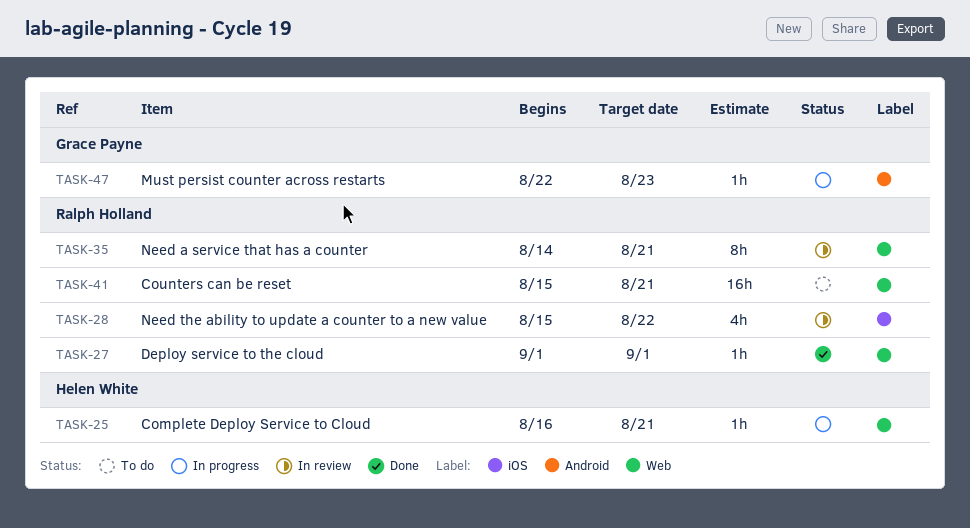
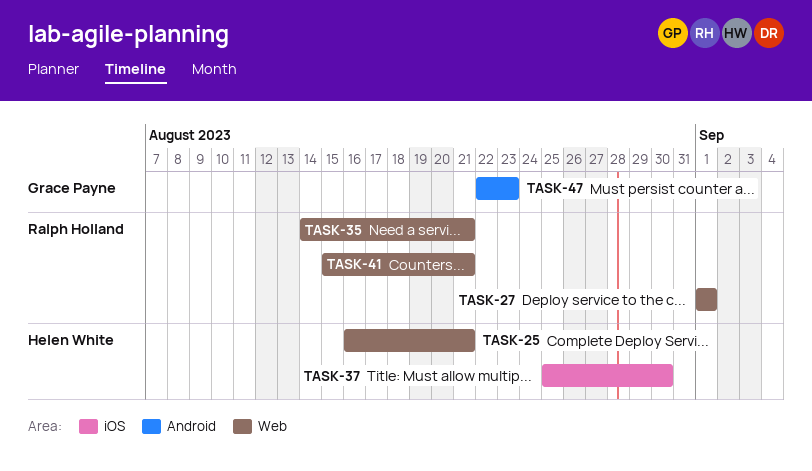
TASK-28: present -> none
TASK-37: none -> present

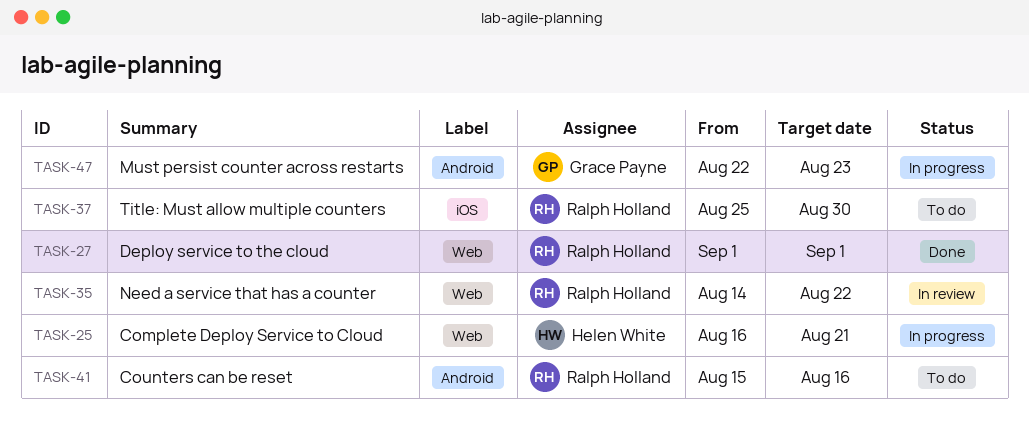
TASK-35, due: Aug 21 -> Aug 22
TASK-37, owner: Helen White -> Ralph Holland
TASK-41, label: Web -> Android
TASK-41, due: Aug 21 -> Aug 16

